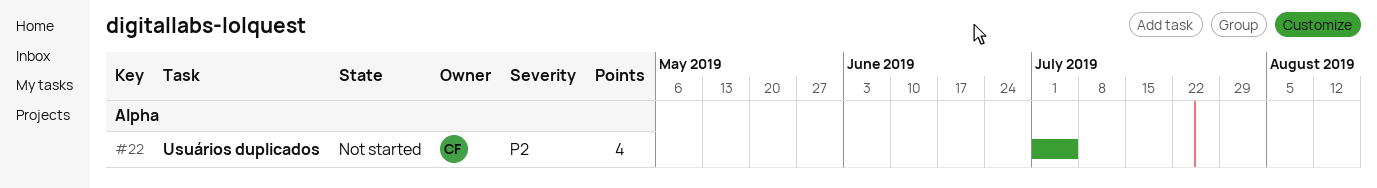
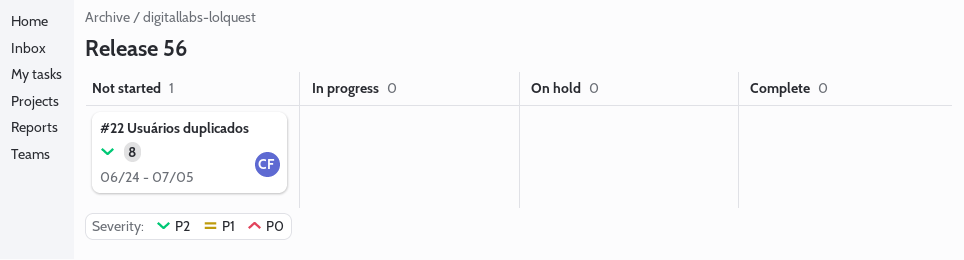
#22, estimate: 4 -> 8
#22, start: Jul 1 -> Jun 24

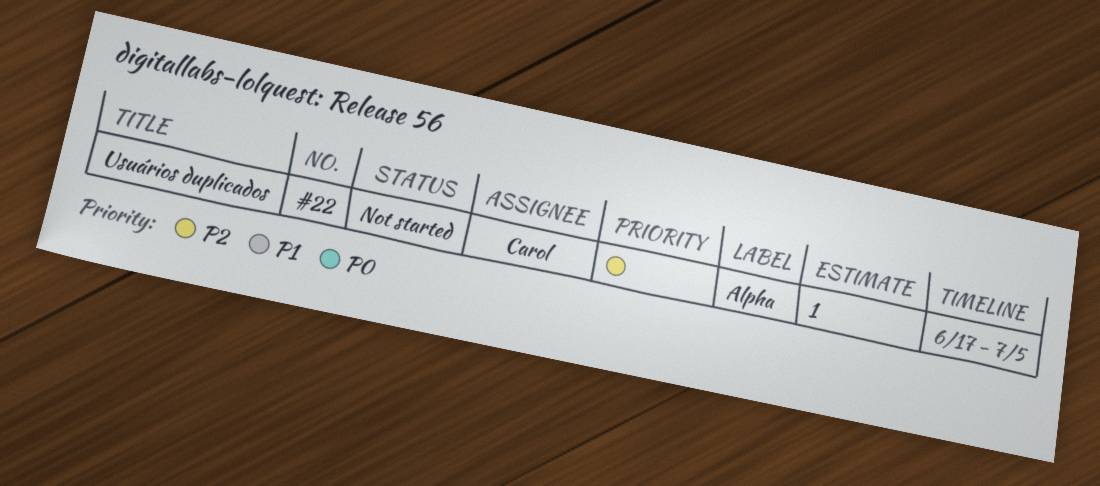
#22, estimate: 8 -> 1
#22, start: Jun 24 -> Jun 17

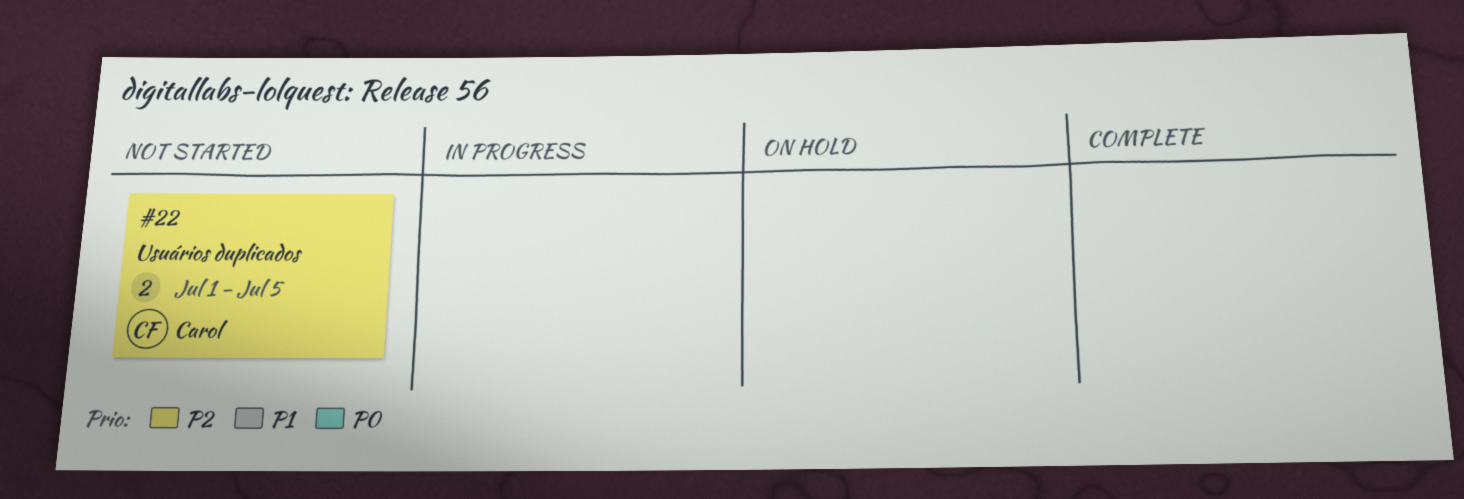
#22, estimate: 1 -> 2
#22, start: Jun 17 -> Jul 1

